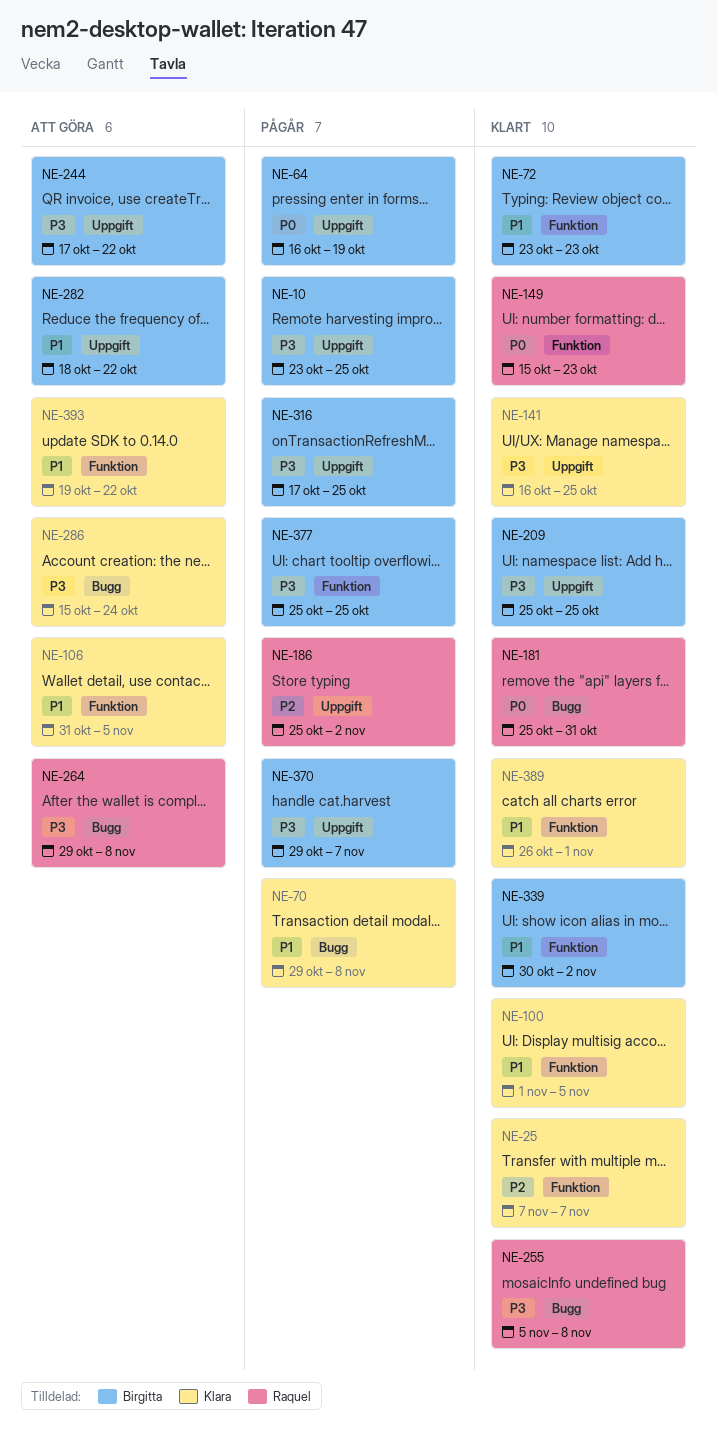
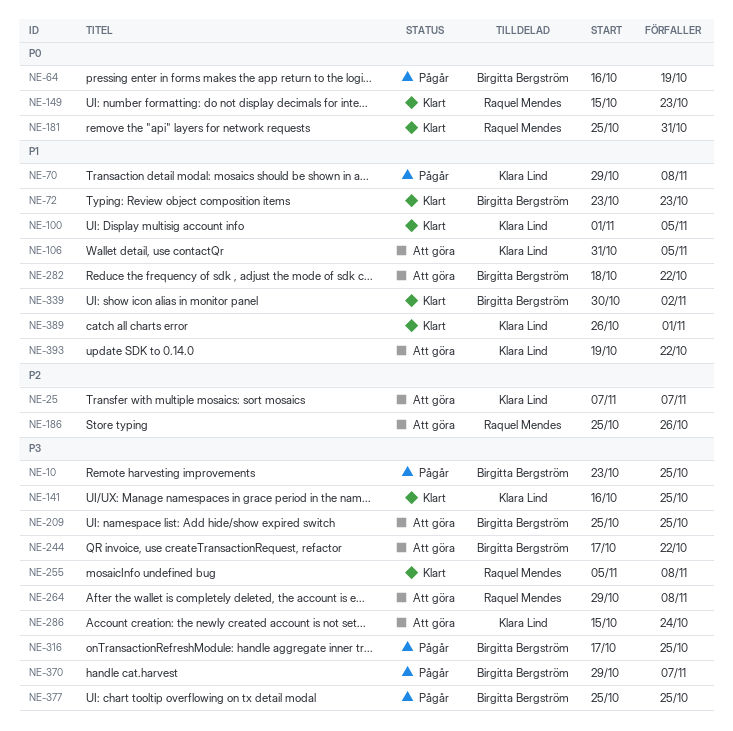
NE-25, status: Klart -> Att göra
NE-186, status: Pågår -> Att göra
NE-186, due: Nov 2 -> Oct 26
NE-209, status: Klart -> Att göra

